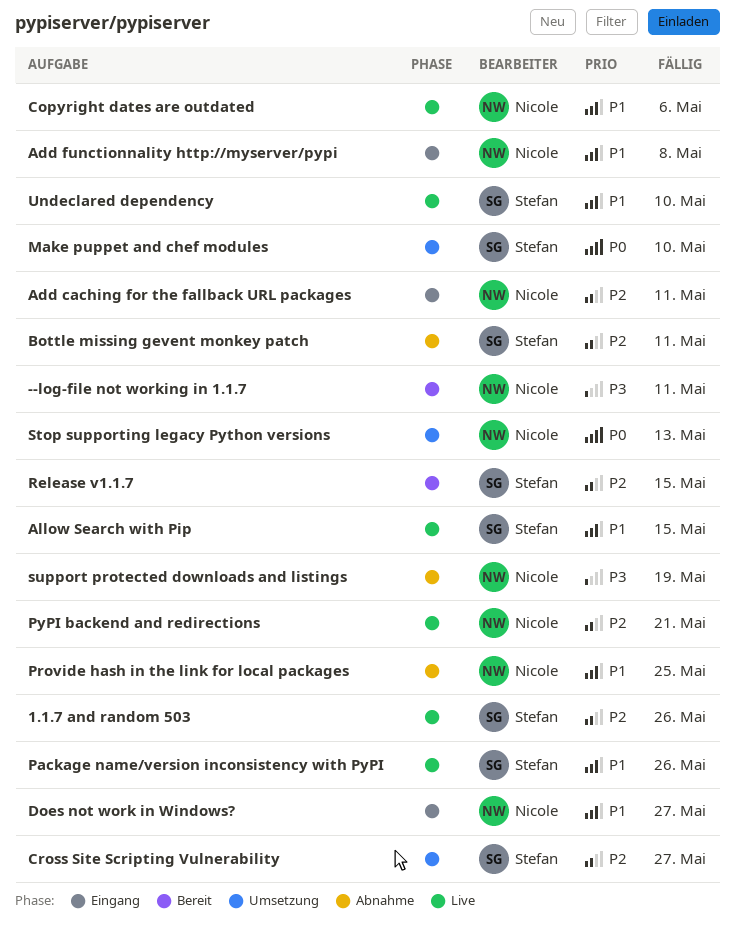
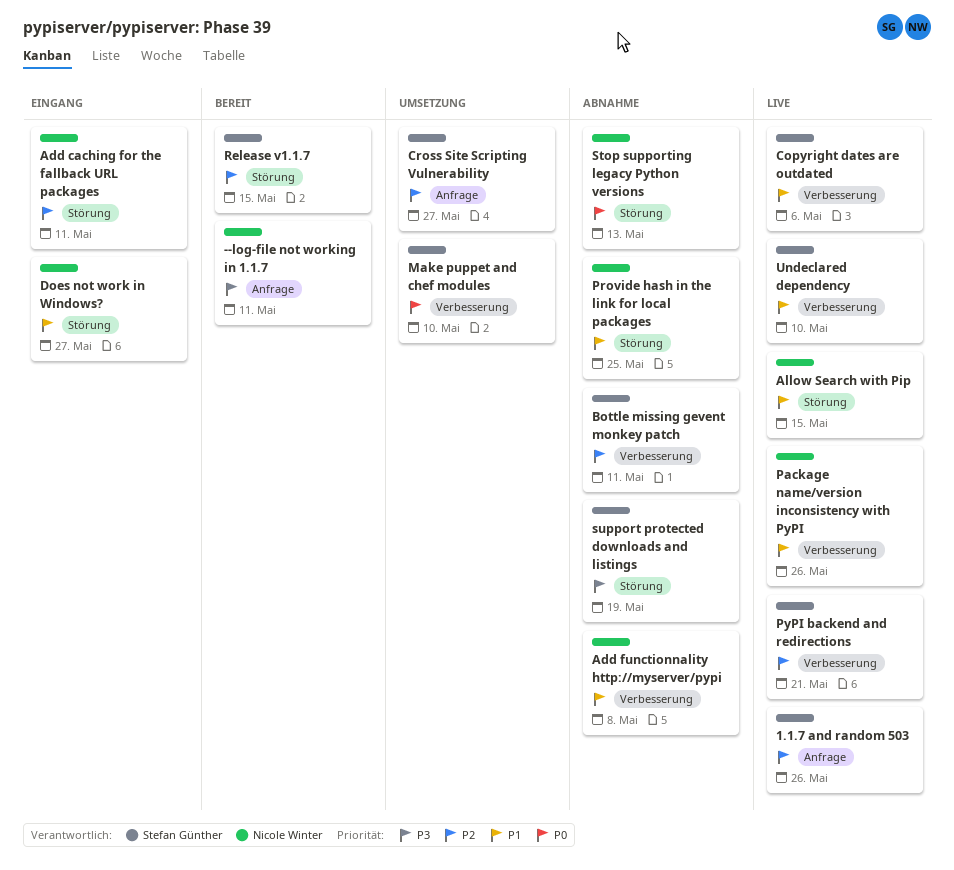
Add functionnality http://myserver/pypi, status: Eingang -> Abnahme
Allow Search with Pip, owner: Stefan Günther -> Nicole Winter
Copyright dates are outdated, owner: Nicole Winter -> Stefan Günther
Package name/version inconsistency with PyPI, owner: Stefan Günther -> Nicole Winter
PyPI backend and redirections, owner: Nicole Winter -> Stefan Günther
Stop supporting legacy Python versions, status: Umsetzung -> Abnahme
support protected downloads and listings, owner: Nicole Winter -> Stefan Günther

